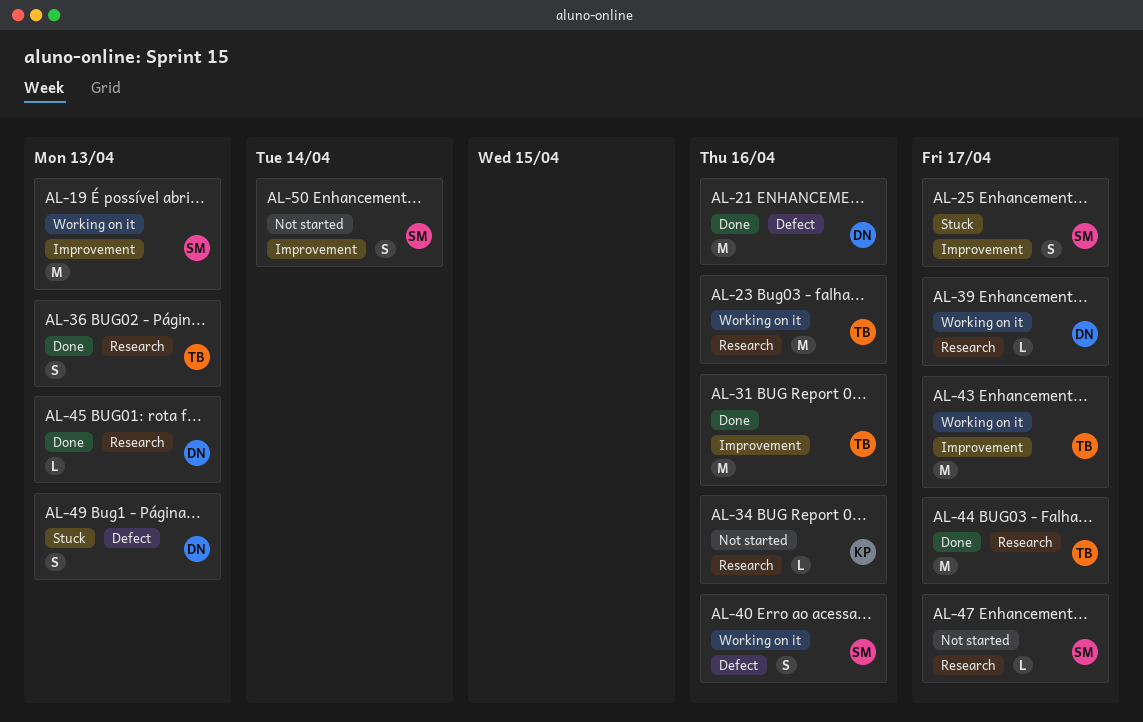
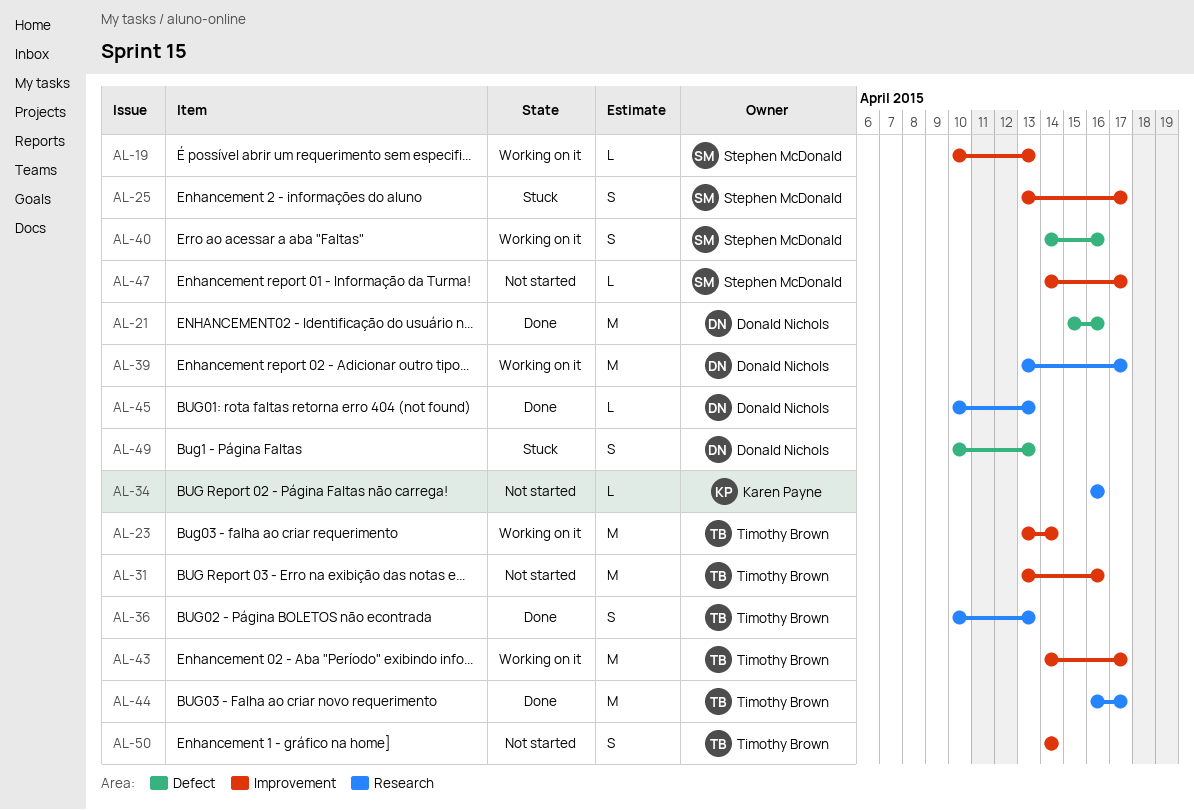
AL-19, estimate: M -> L
AL-23, label: Research -> Improvement
AL-23, due: Apr 16 -> Apr 14
AL-31, status: Done -> Not started
AL-39, estimate: L -> M
AL-47, label: Research -> Improvement
AL-50, owner: Stephen McDonald -> Timothy Brown

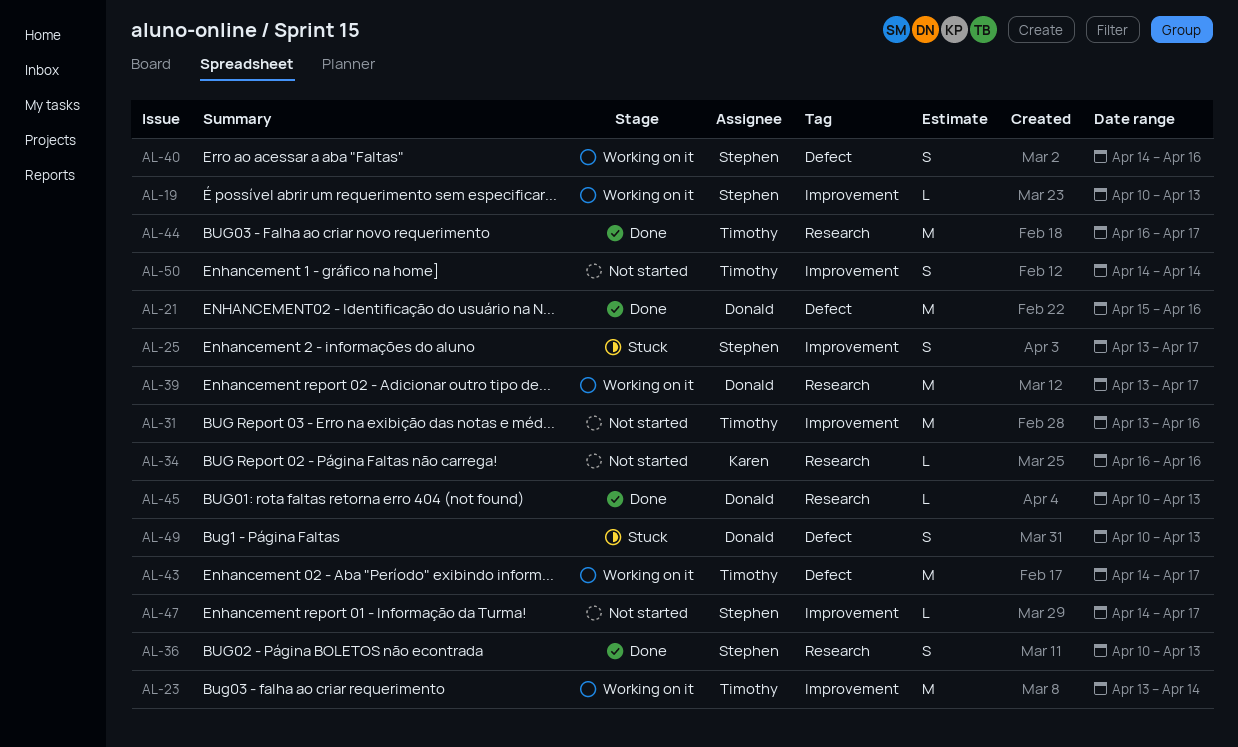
AL-36, owner: Timothy Brown -> Stephen McDonald
AL-43, label: Improvement -> Defect

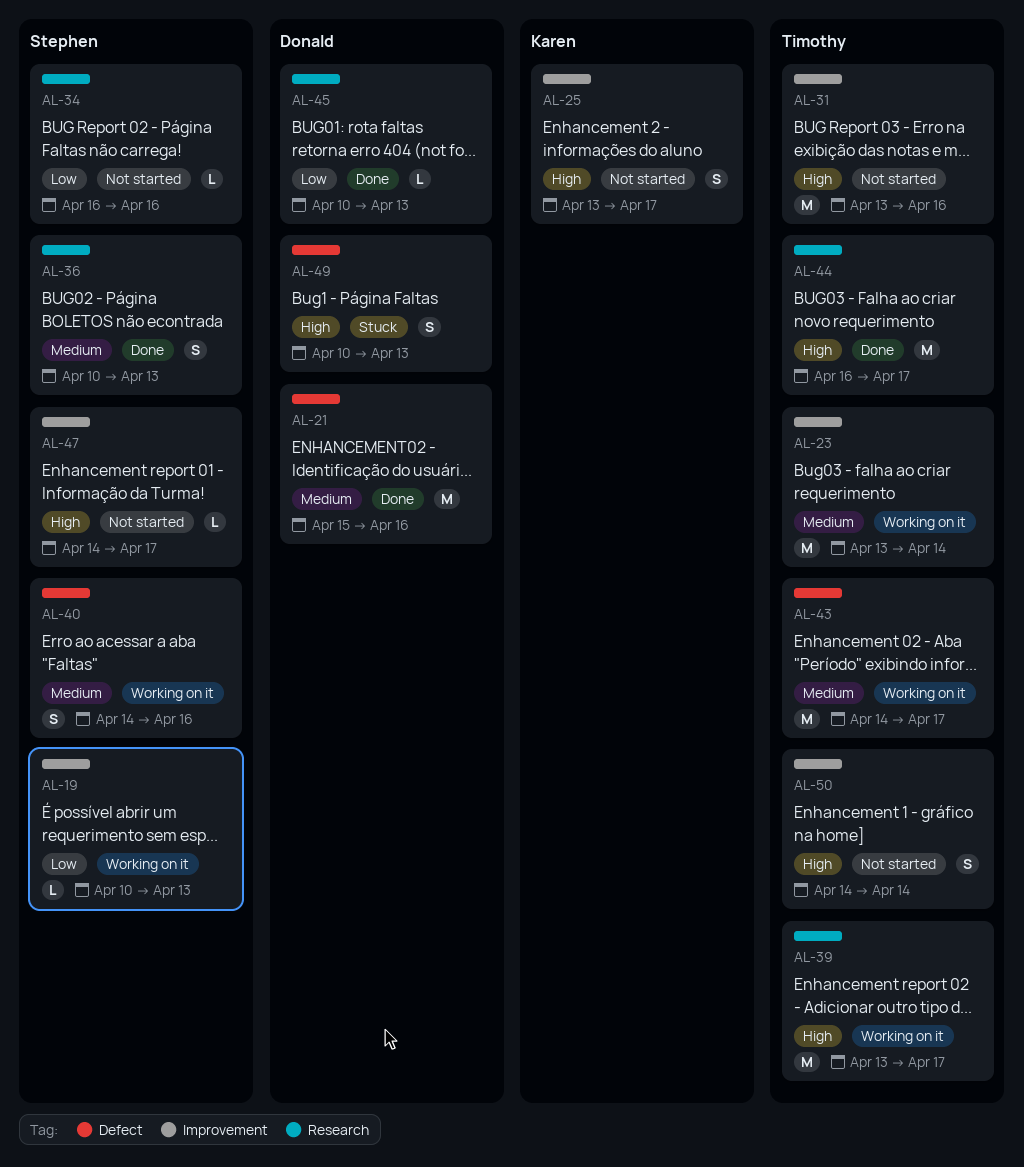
AL-25, status: Stuck -> Not started
AL-25, owner: Stephen -> Karen
AL-34, owner: Karen -> Stephen
AL-39, owner: Donald -> Timothy

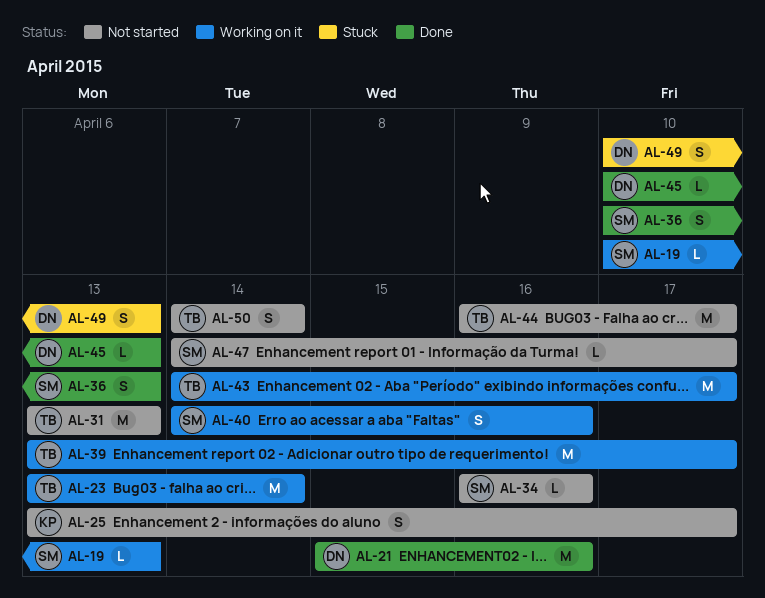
AL-31, due: Apr 16 -> Apr 13
AL-44, status: Done -> Not started

